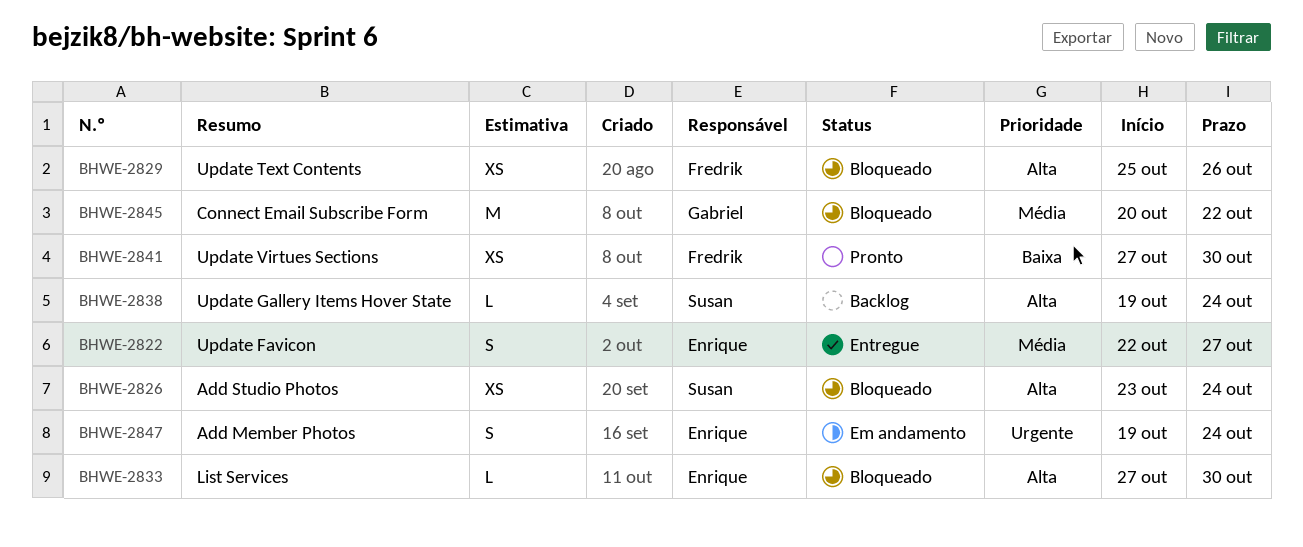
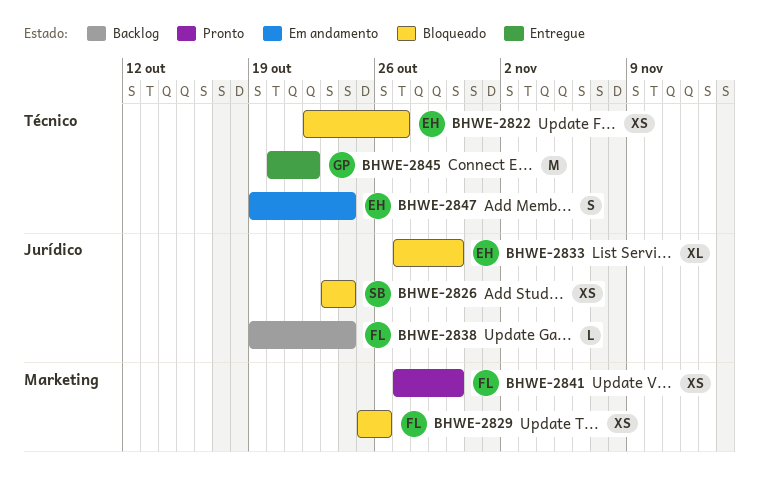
BHWE-2822, status: Entregue -> Bloqueado
BHWE-2822, estimate: S -> XS
BHWE-2833, estimate: L -> XL
BHWE-2838, owner: Susan -> Fredrik
BHWE-2845, status: Bloqueado -> Entregue

